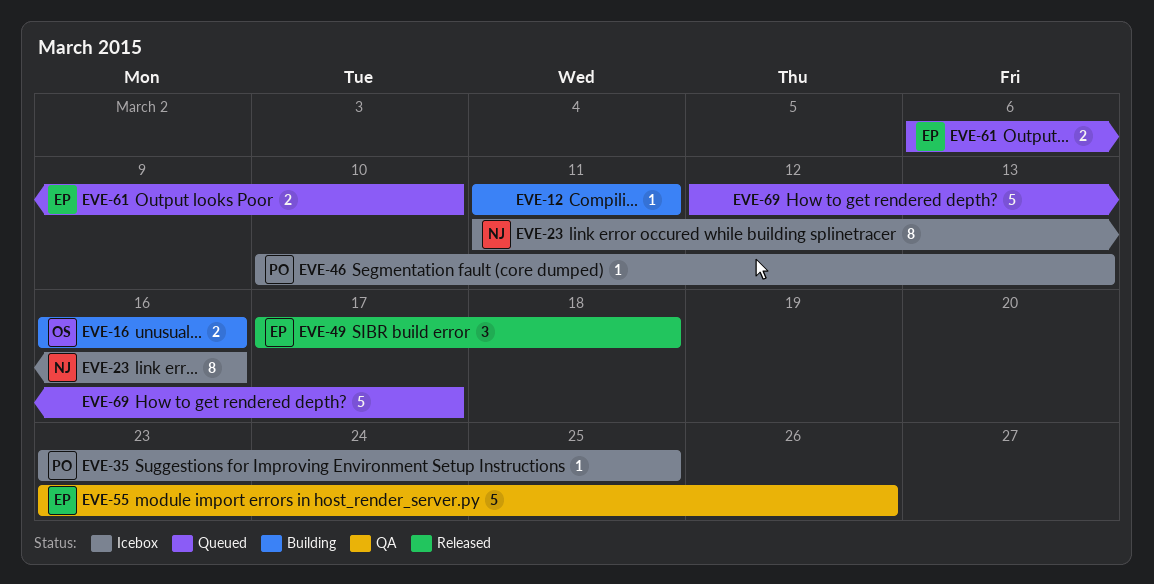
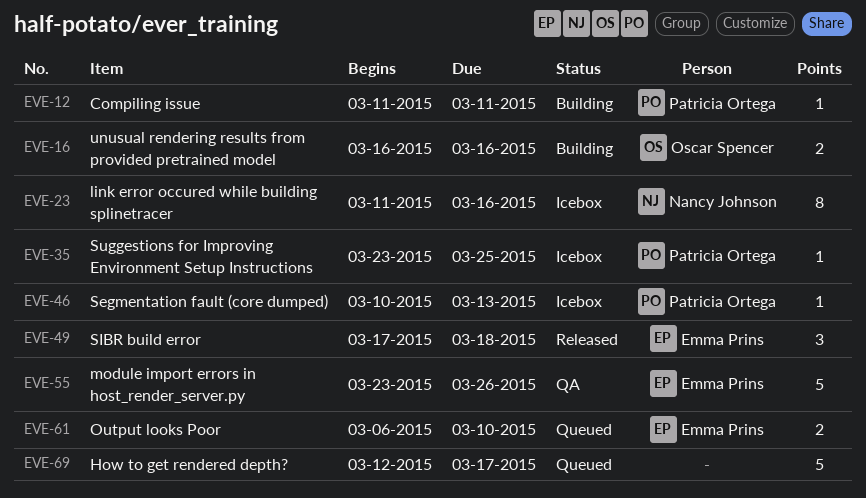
EVE-12, owner: none -> Patricia Ortega

